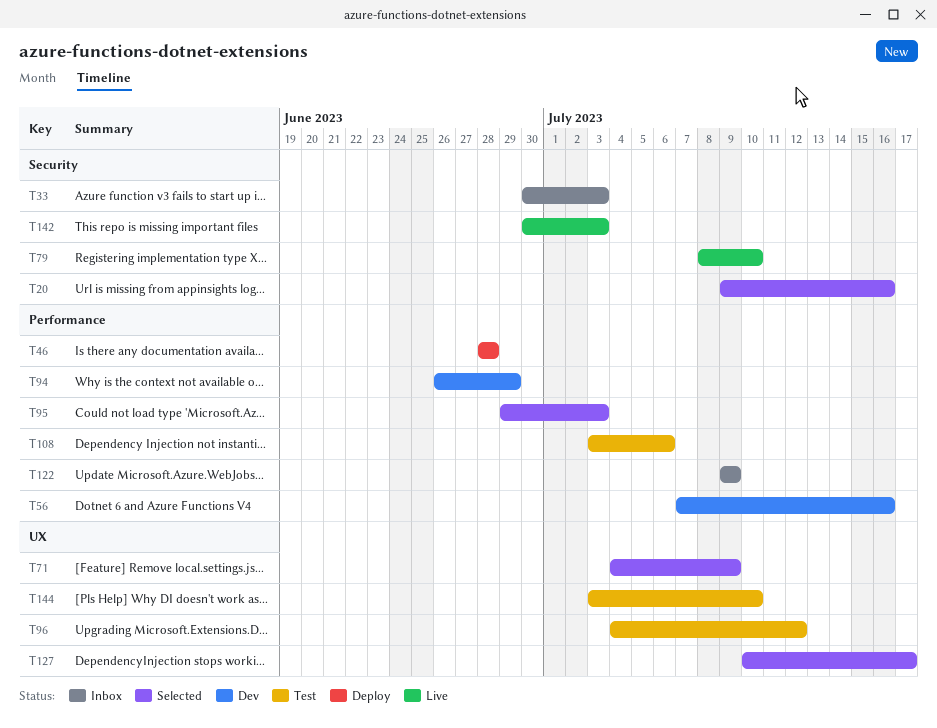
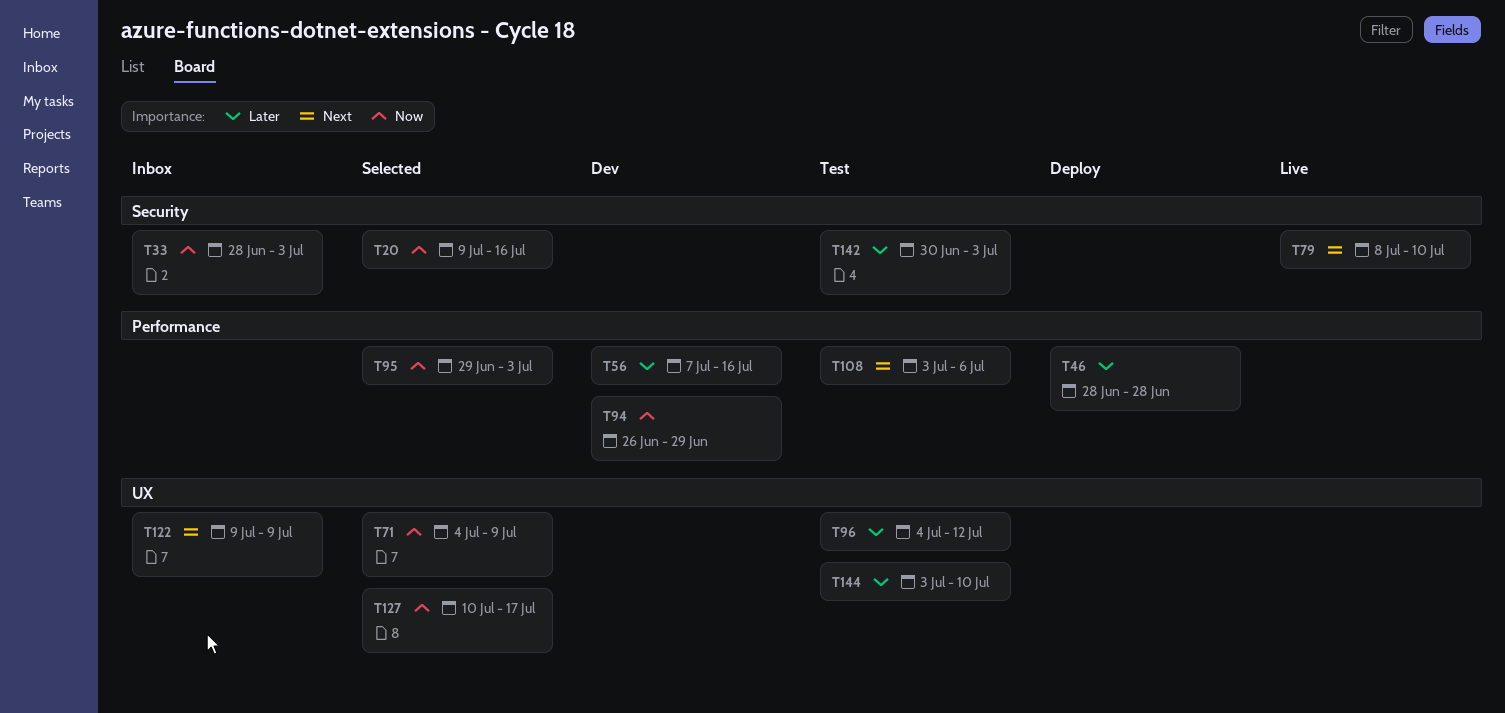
T33, start: Jun 30 -> Jun 28
T122, label: Performance -> UX
T142, status: Live -> Test

